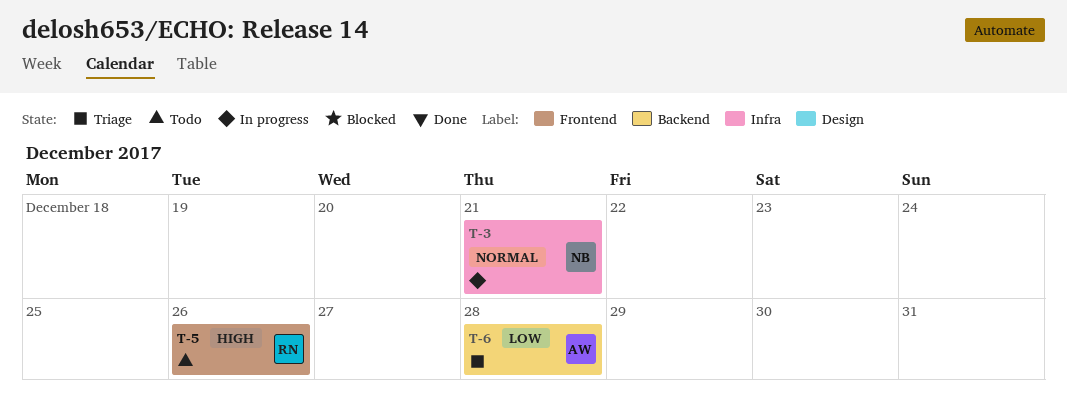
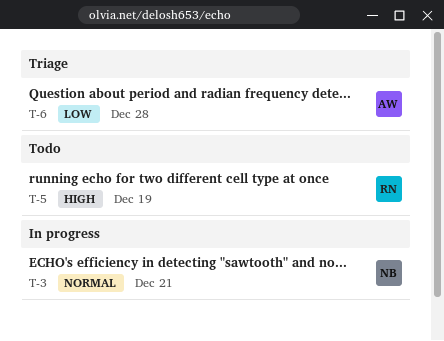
T-5, due: Dec 26 -> Dec 19

